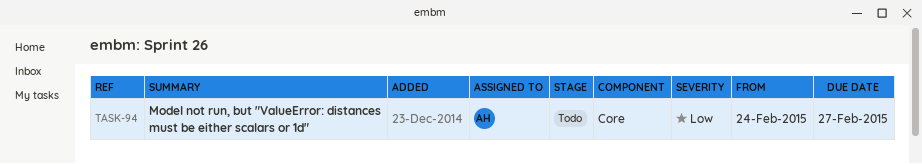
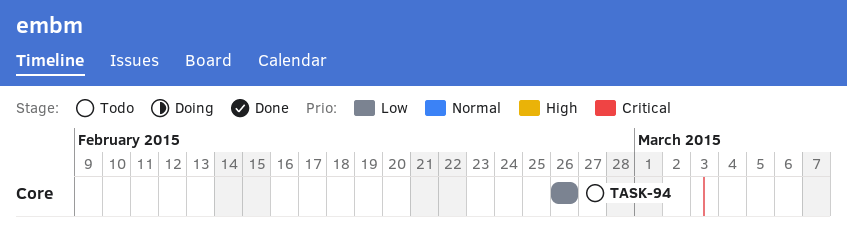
TASK-94, start: Feb 24 -> Feb 26
TASK-94, due: Feb 27 -> Feb 26

